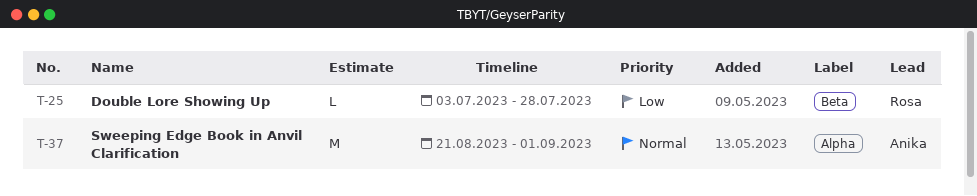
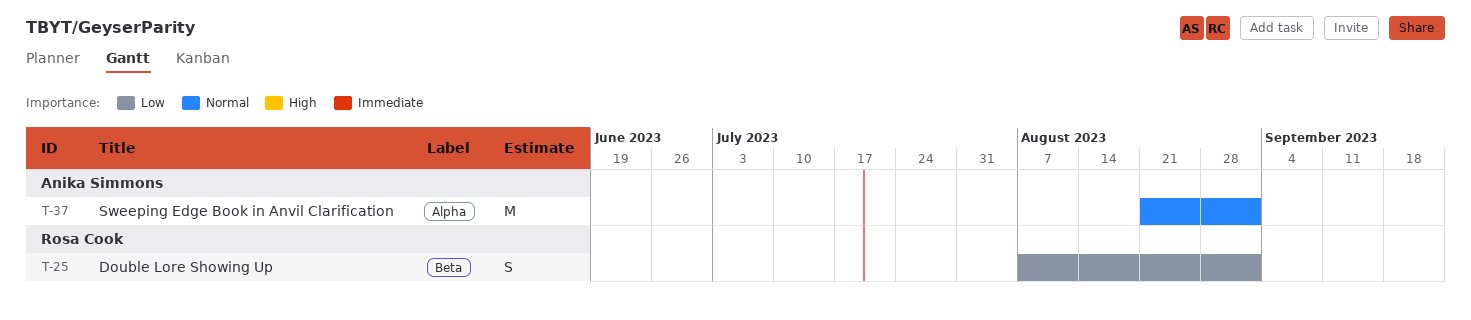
T-25, estimate: L -> S
T-25, start: Jul 3 -> Aug 7
T-25, due: Jul 28 -> Sep 1

